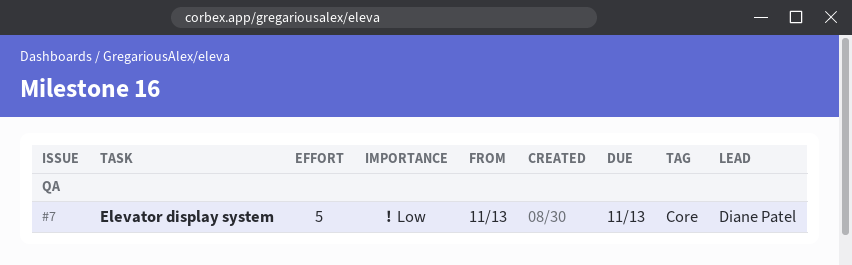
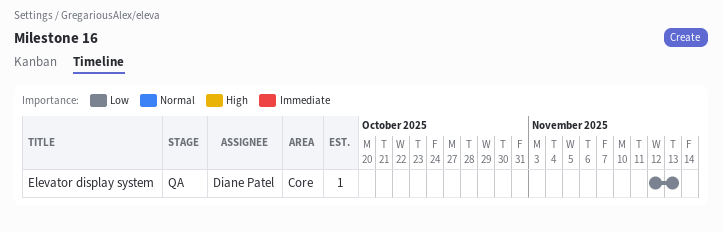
Elevator display system, estimate: 5 -> 1
Elevator display system, start: Nov 13 -> Nov 12

